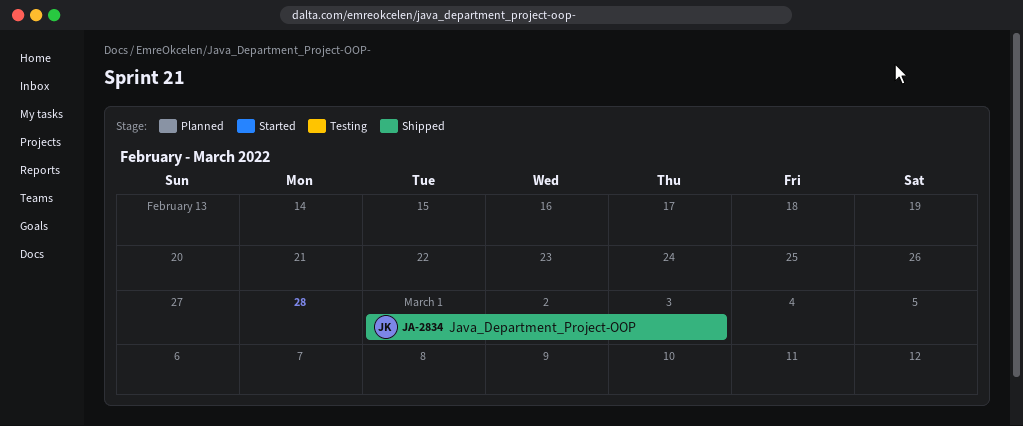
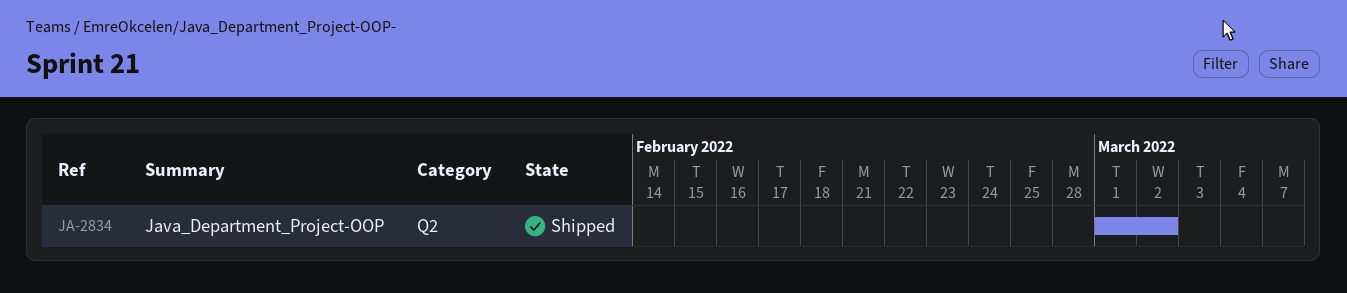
JA-2834, due: Mar 3 -> Mar 2

